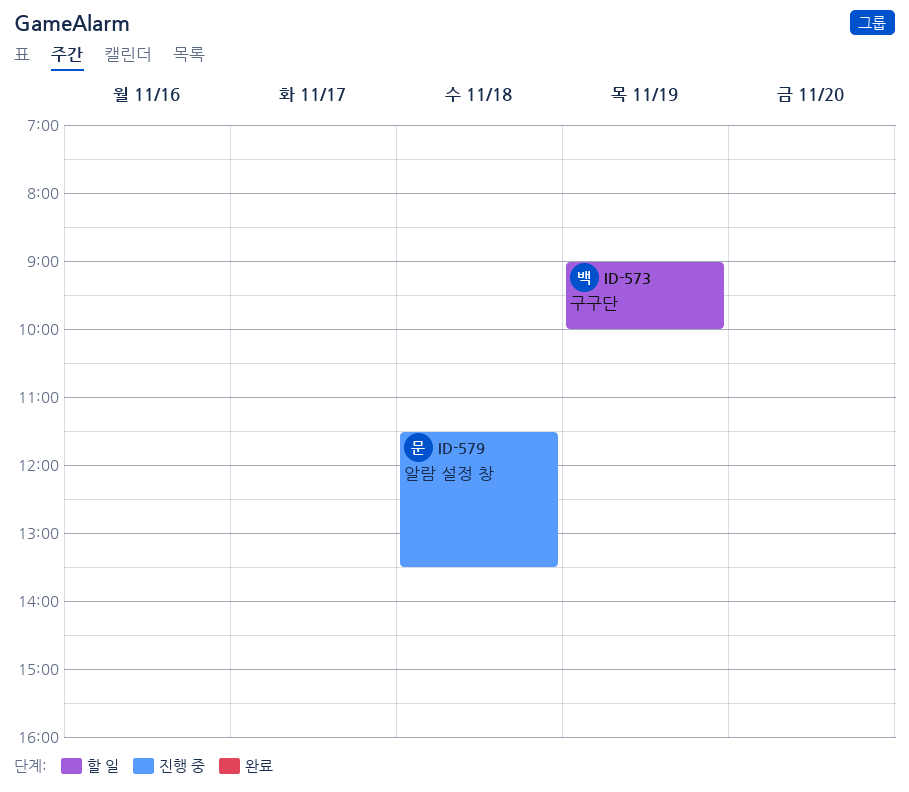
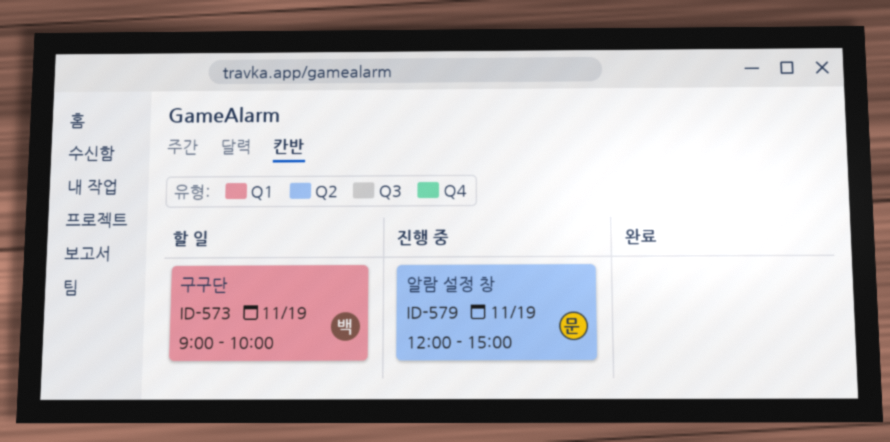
ID-579, day: Nov 18 -> Nov 19
ID-579, begins: 11:30 -> 12:00
ID-579, ends: 13:30 -> 15:00

